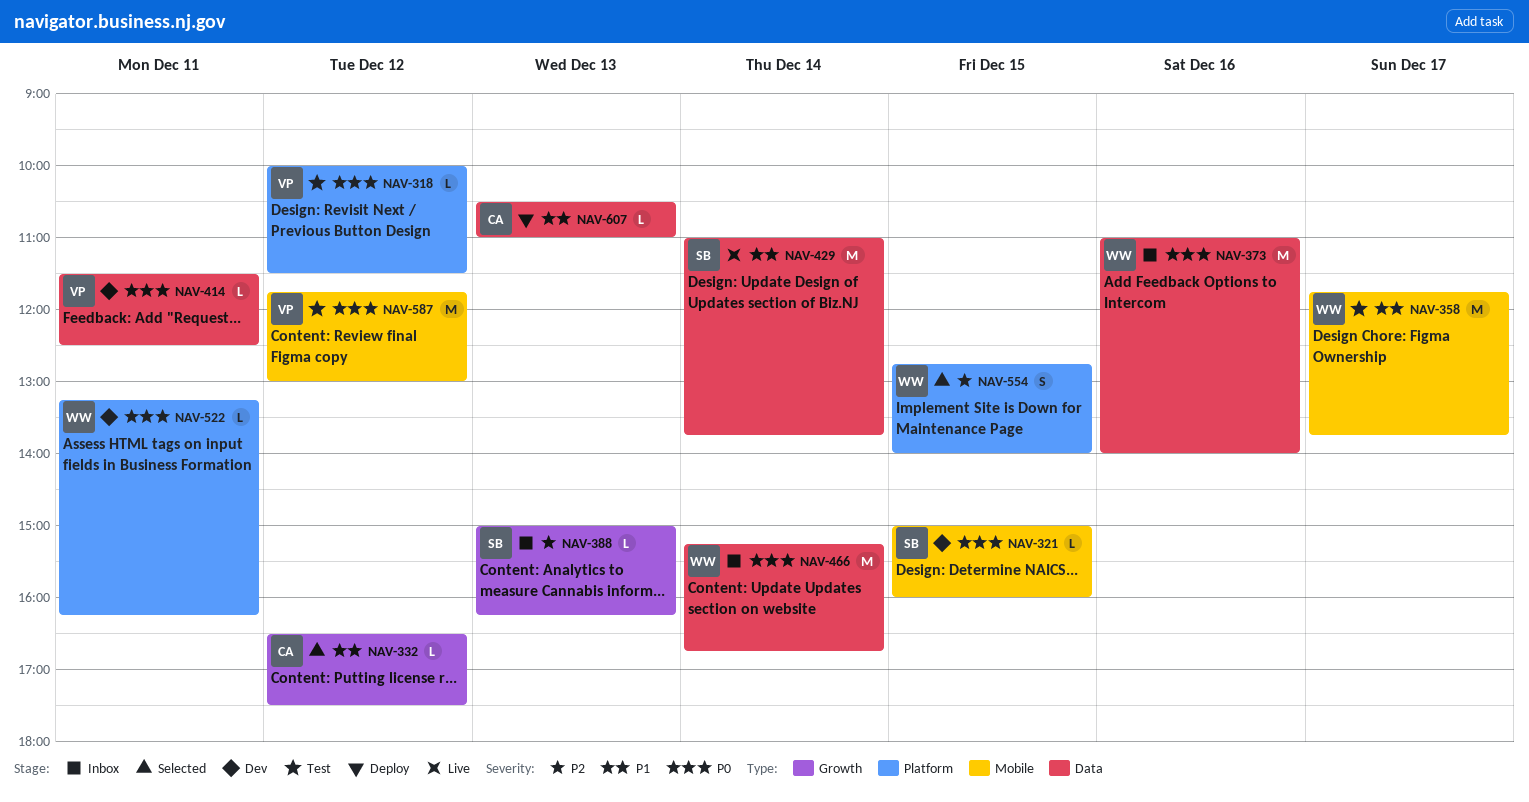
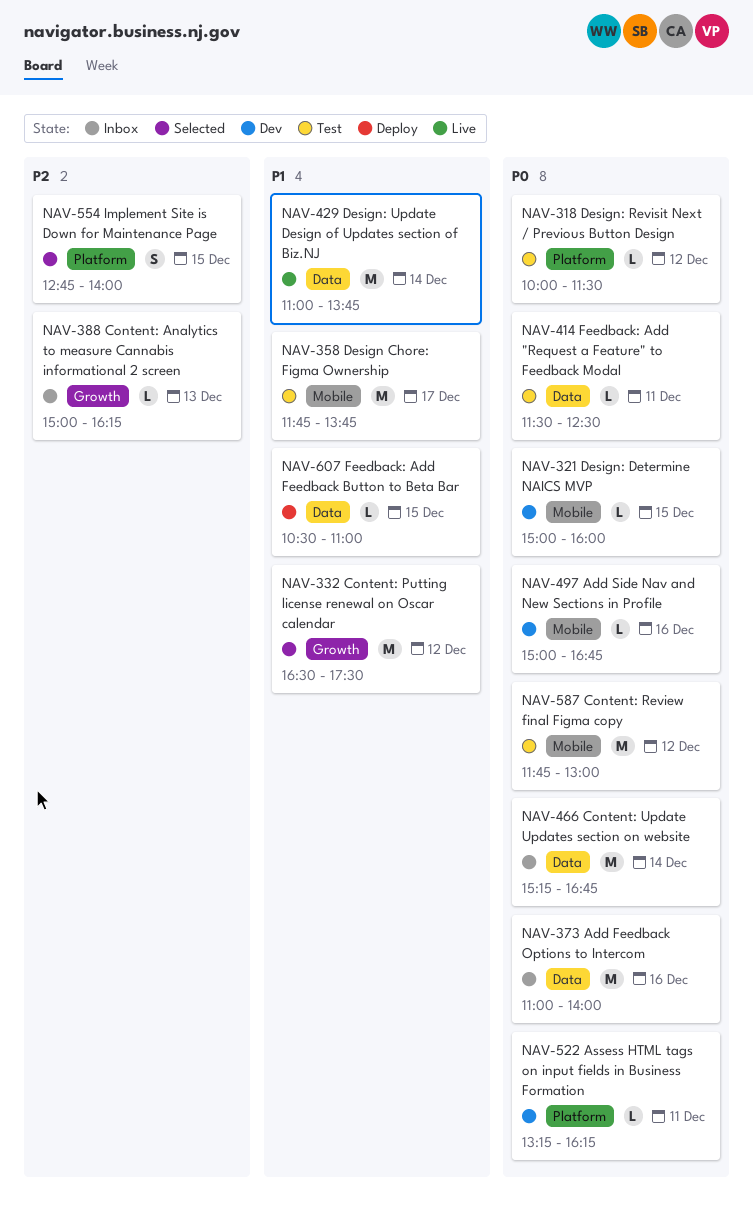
NAV-332, estimate: L -> M
NAV-414, status: Dev -> Test
NAV-497: none -> present
NAV-607, day: Dec 13 -> Dec 15

